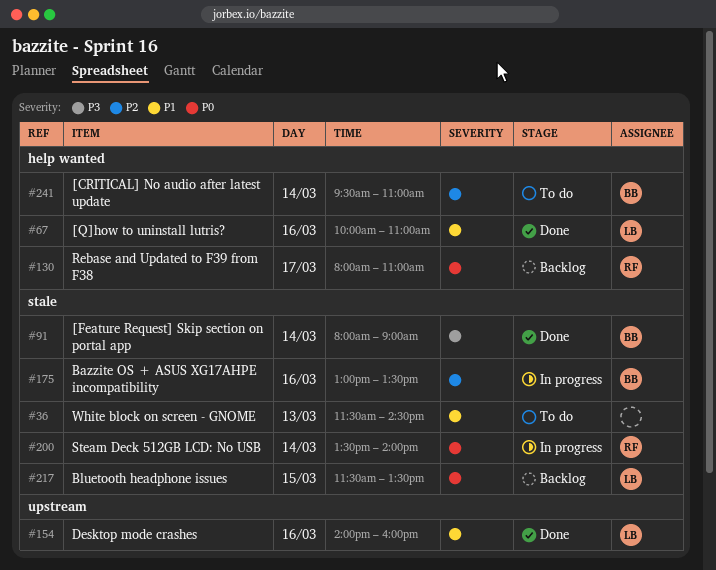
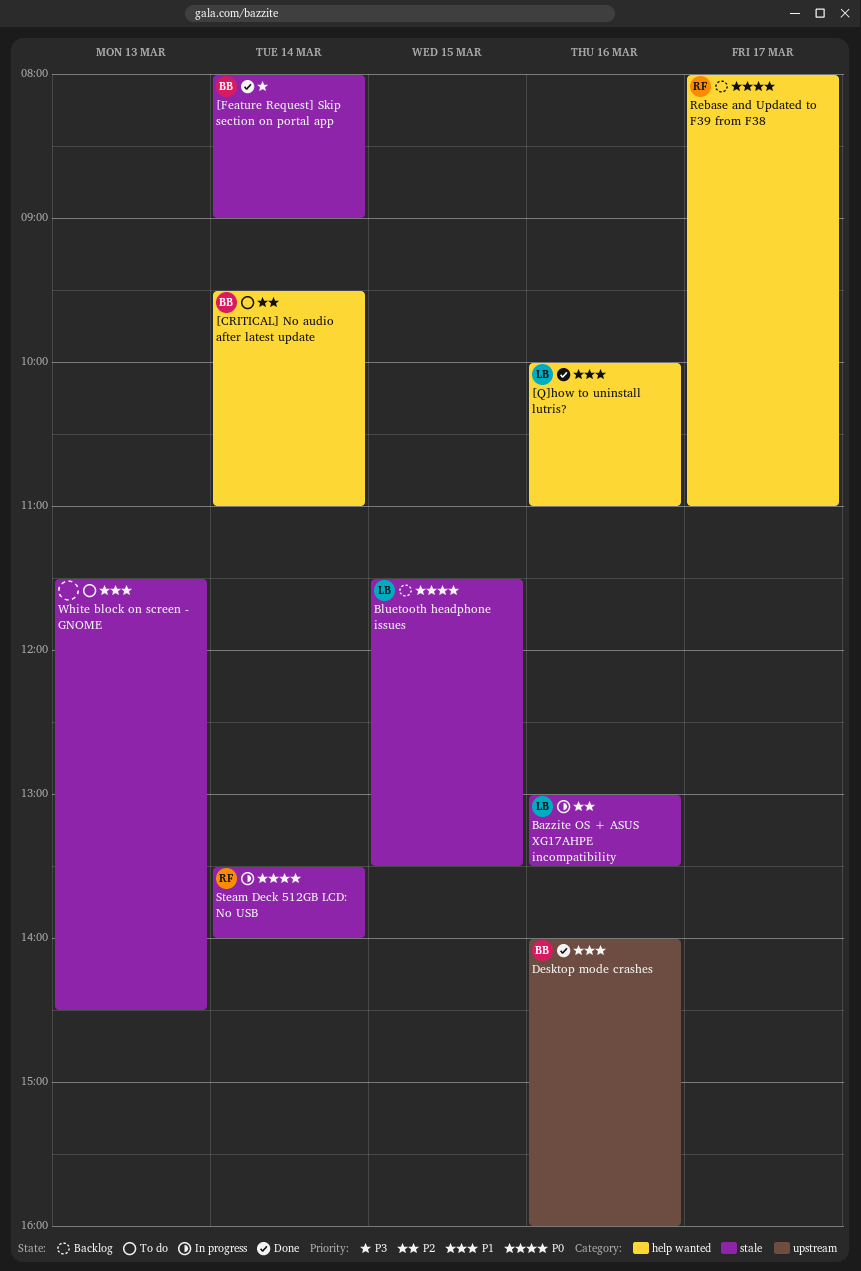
Bazzite OS + ASUS XG17AHPE incompatibility, owner: BB -> LB
Desktop mode crashes, owner: LB -> BB

